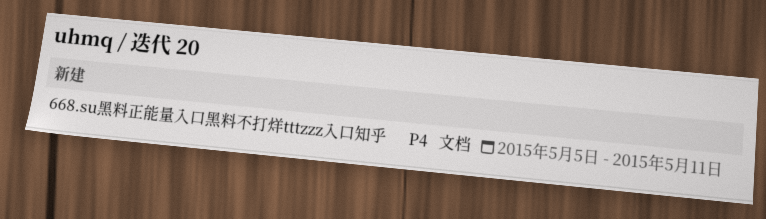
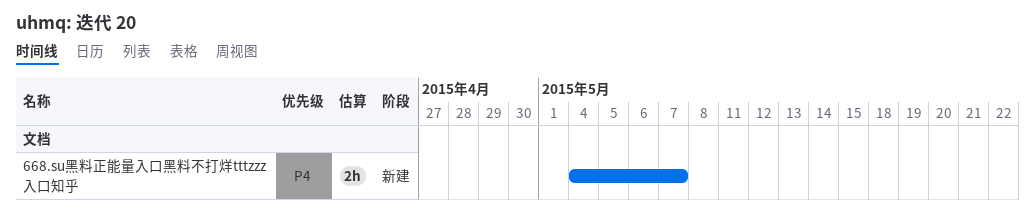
668.su黑料正能量入口黑料不打烊tttzzz入口知乎, start: May 5 -> May 4
668.su黑料正能量入口黑料不打烊tttzzz入口知乎, due: May 11 -> May 7

